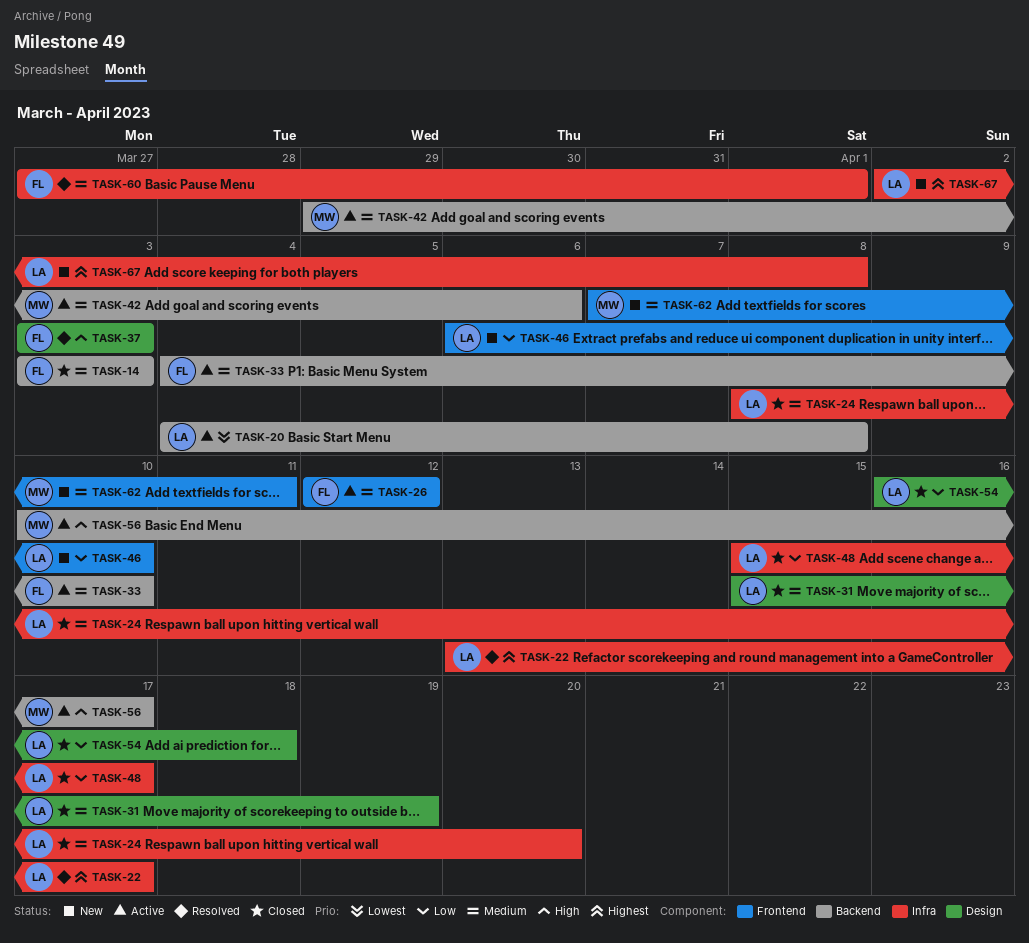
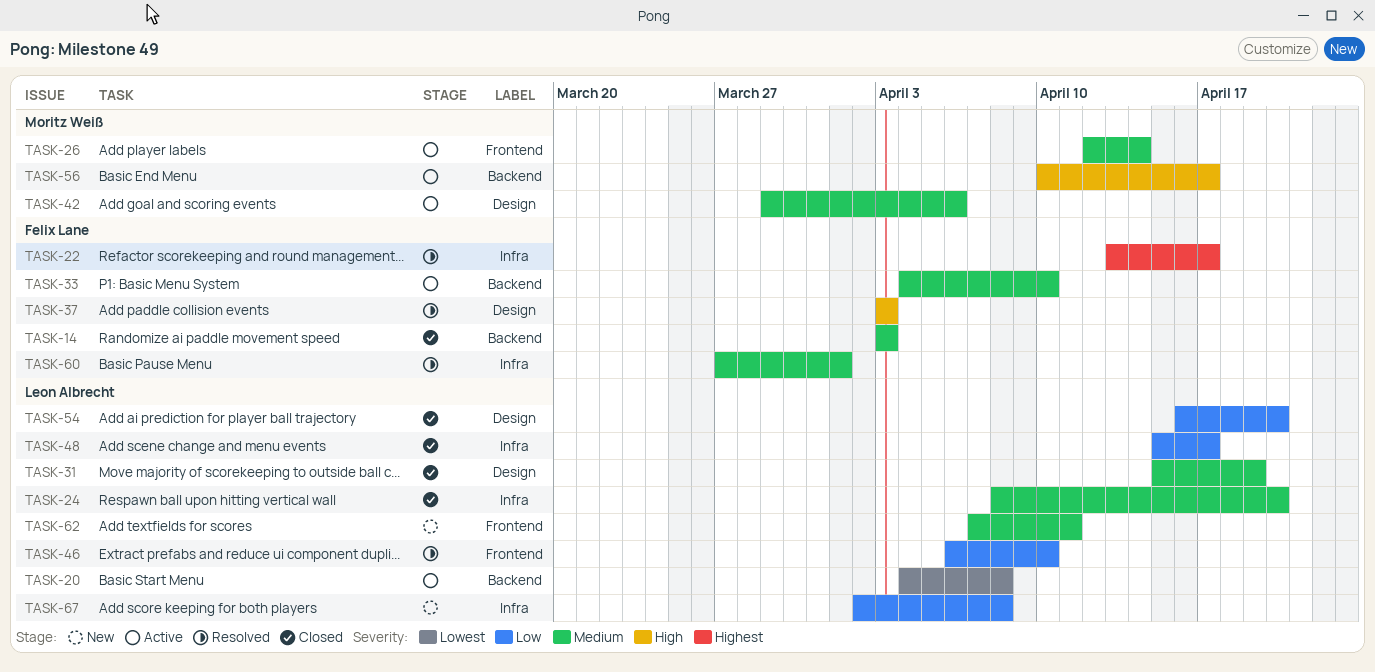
TASK-22, owner: Leon Albrecht -> Felix Lane
TASK-26, owner: Felix Lane -> Moritz Weiß
TASK-26, due: Apr 12 -> Apr 14
TASK-42, label: Backend -> Design
TASK-46, status: New -> Resolved
TASK-54, due: Apr 18 -> Apr 20
TASK-62, owner: Moritz Weiß -> Leon Albrecht
TASK-67, priority: Highest -> Low

